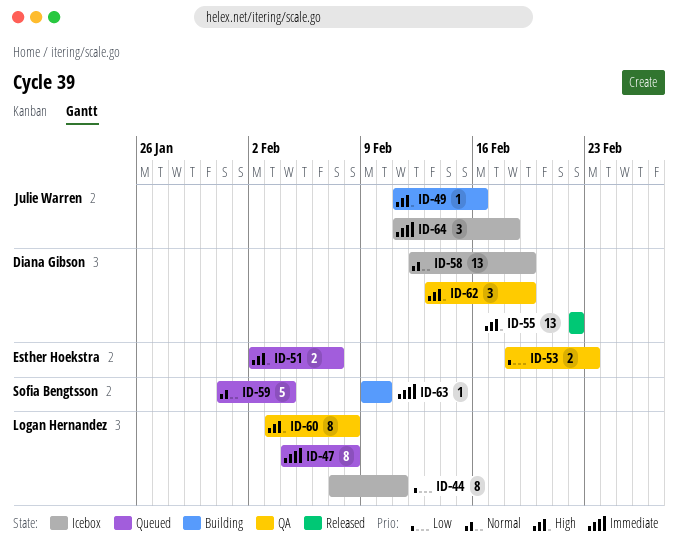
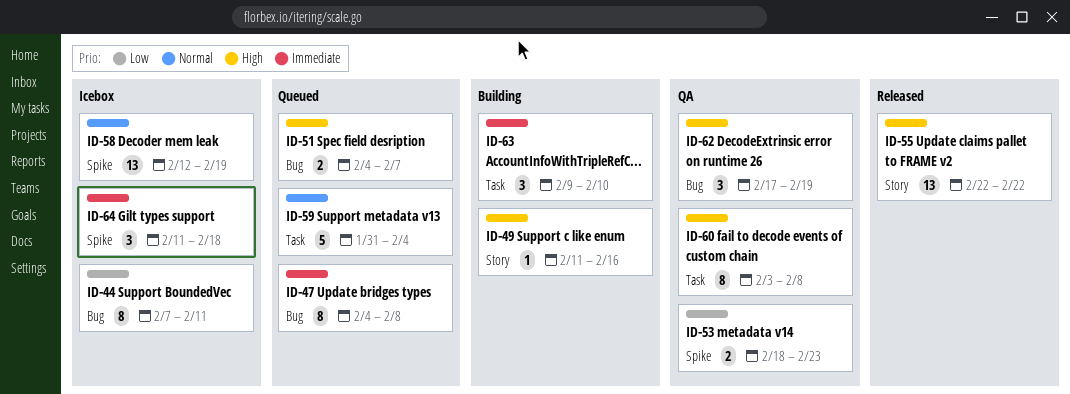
ID-51, start: Feb 2 -> Feb 4
ID-62, start: Feb 13 -> Feb 17
ID-63, estimate: 1 -> 3

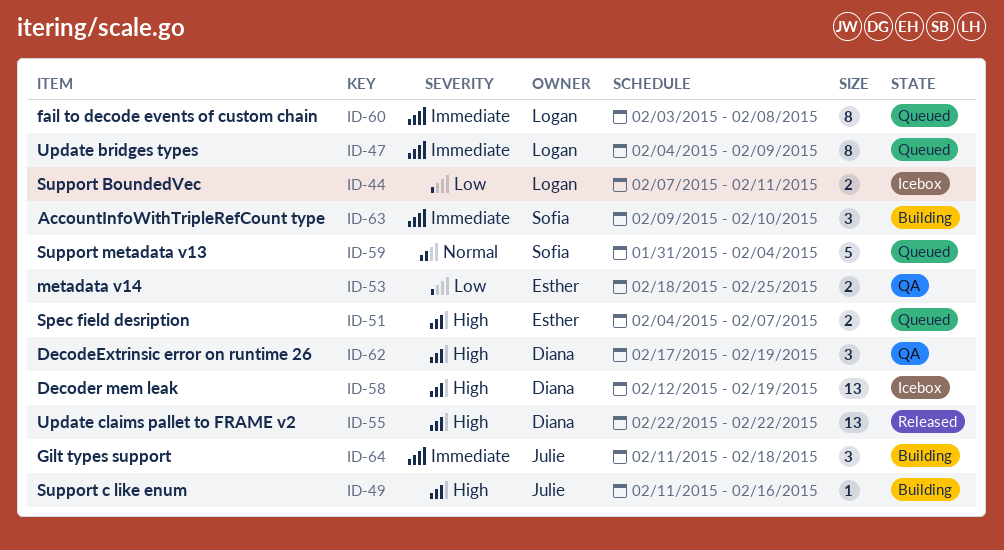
ID-44, estimate: 8 -> 2
ID-47, due: Feb 8 -> Feb 9
ID-53, due: Feb 23 -> Feb 25
ID-58, priority: Normal -> High
ID-60, status: QA -> Queued
ID-60, priority: High -> Immediate
ID-64, status: Icebox -> Building

